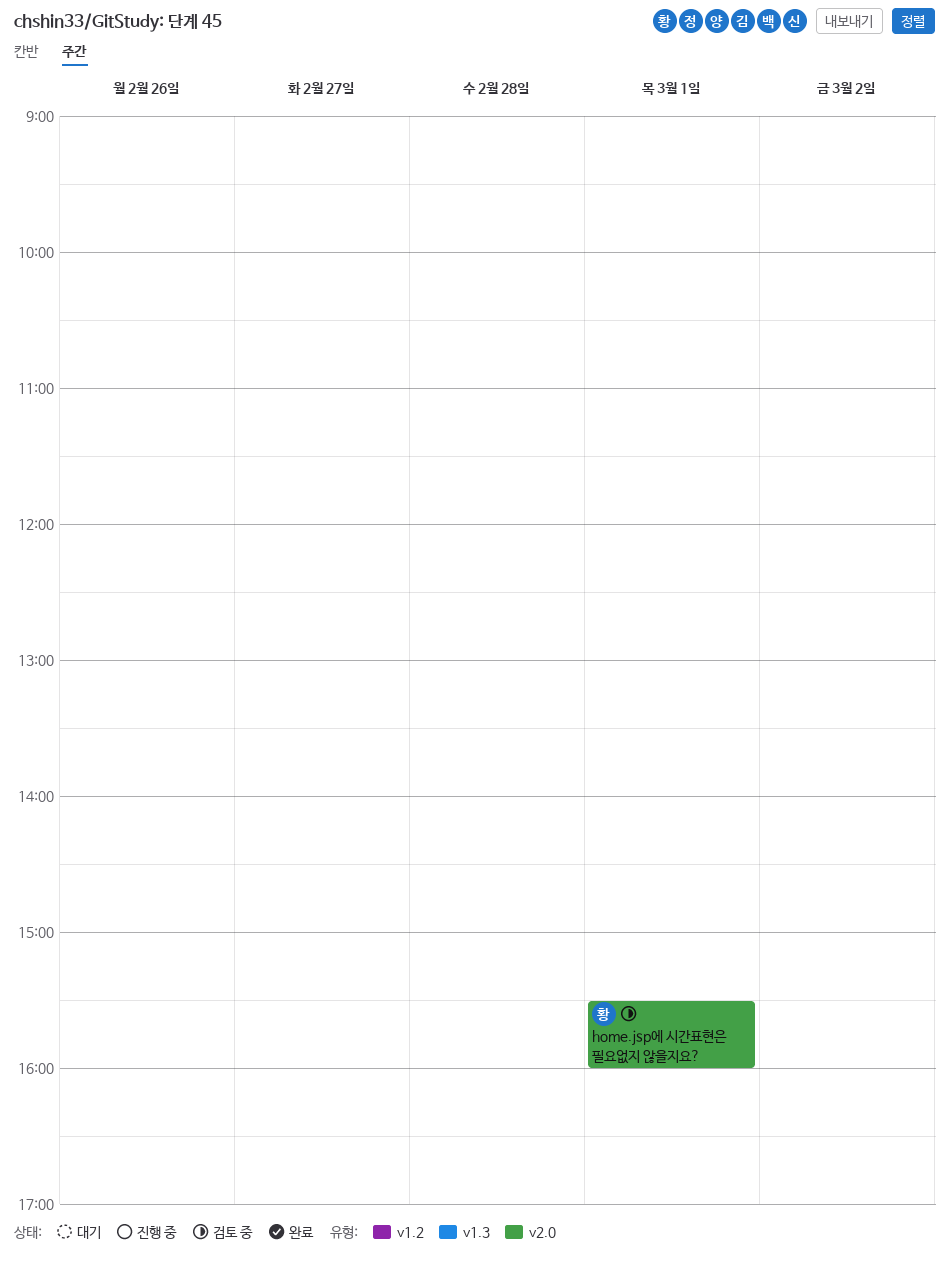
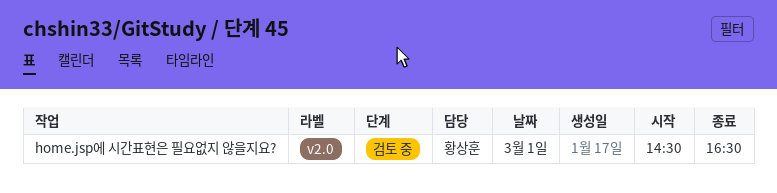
home.jsp에 시간표현은 필요없지 않을지요?, begins: 15:30 -> 14:30
home.jsp에 시간표현은 필요없지 않을지요?, ends: 16:00 -> 16:30

